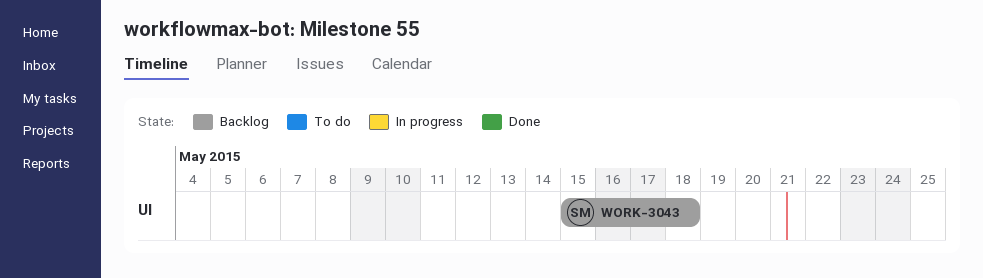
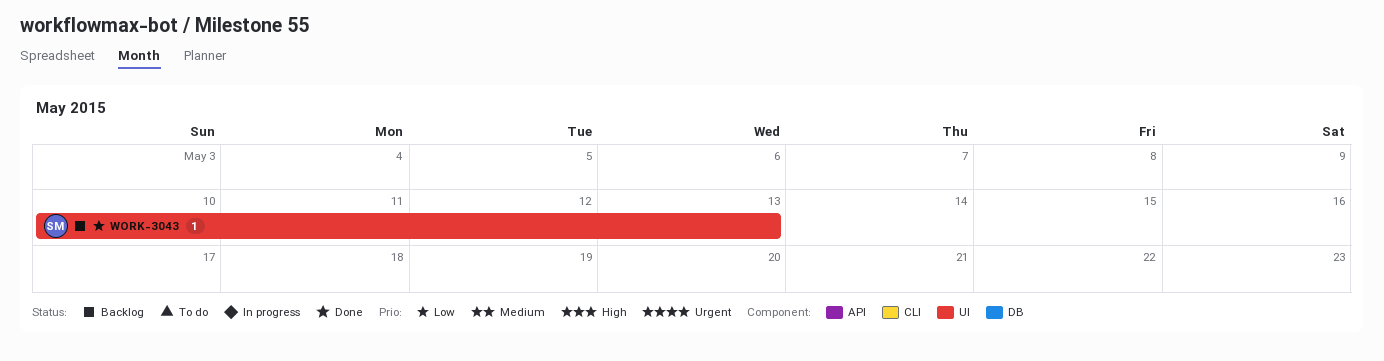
WORK-3043, start: May 15 -> May 10
WORK-3043, due: May 18 -> May 13

